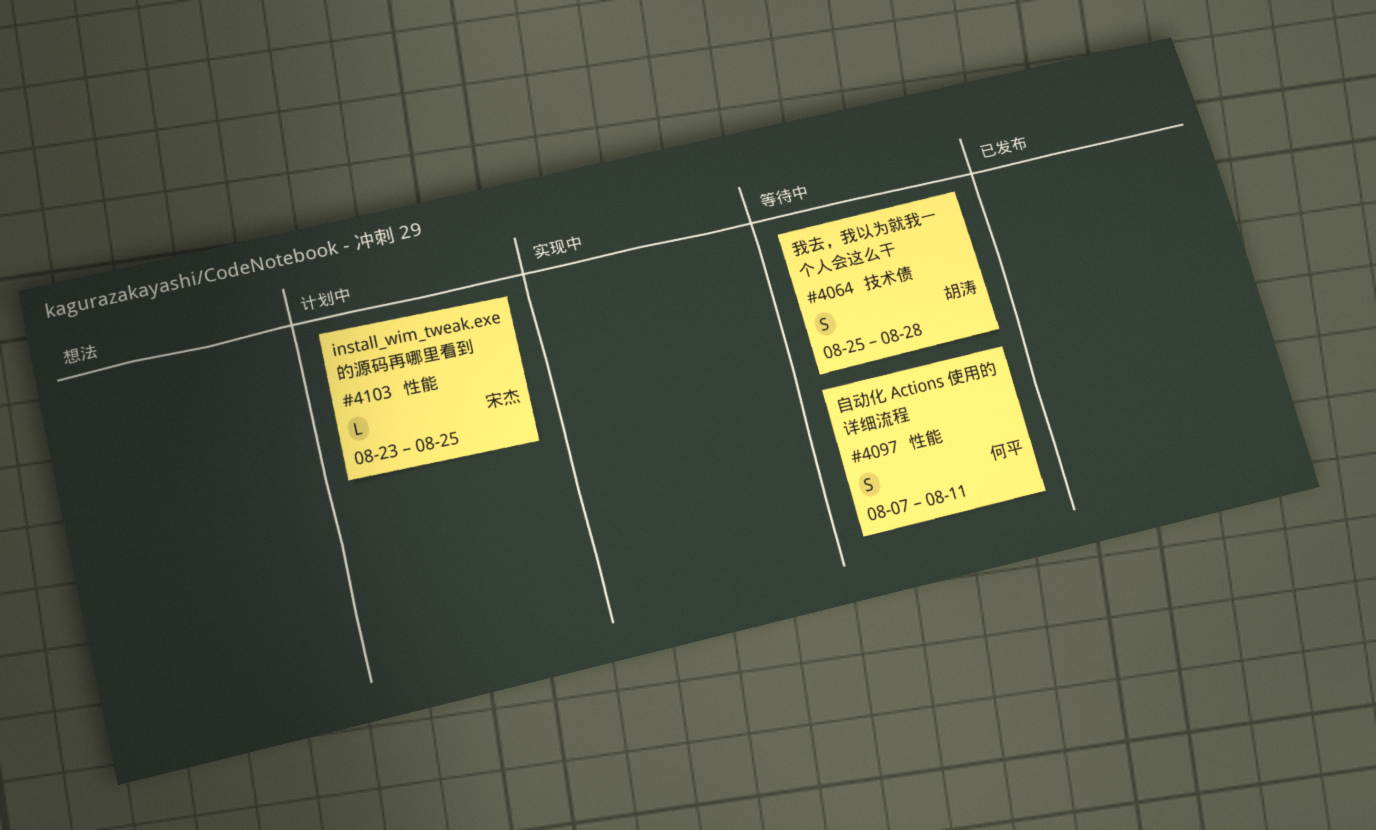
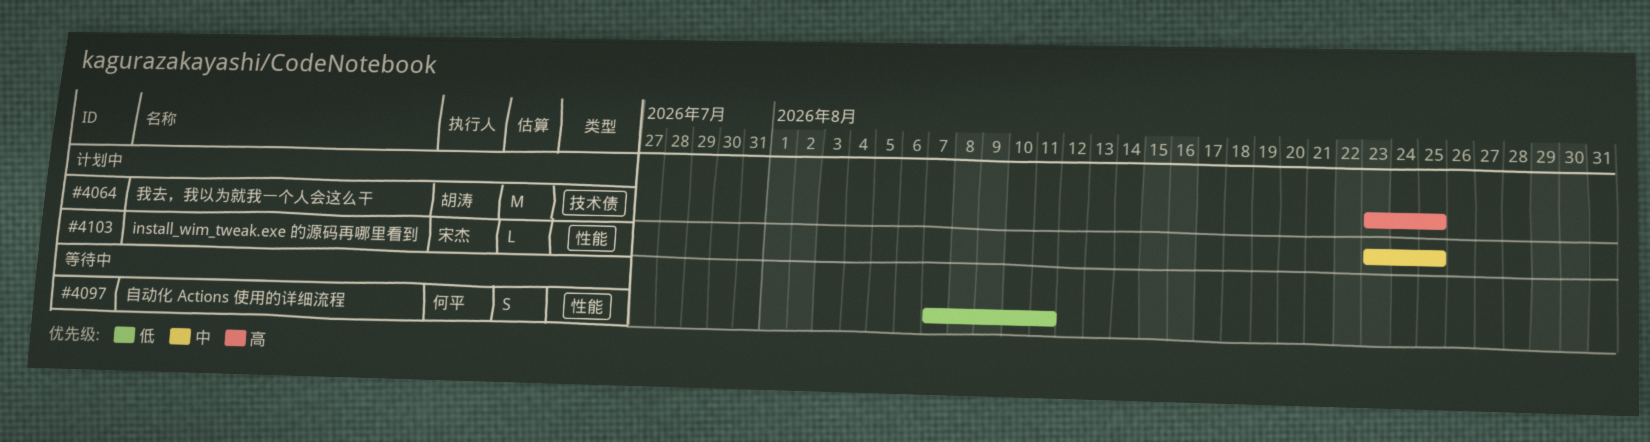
#4064, status: 等待中 -> 计划中
#4064, estimate: S -> M
#4064, start: Aug 25 -> Aug 23
#4064, due: Aug 28 -> Aug 25

